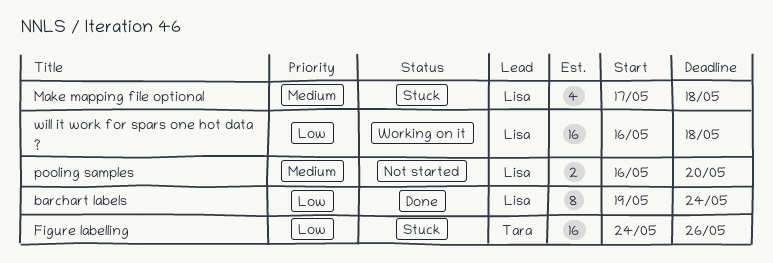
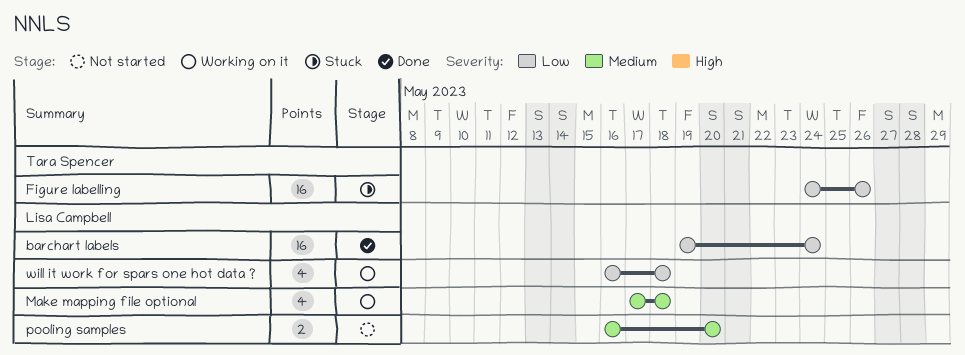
barchart labels, estimate: 8 -> 16
Make mapping file optional, status: Stuck -> Working on it
will it work for spars one hot data ?, estimate: 16 -> 4

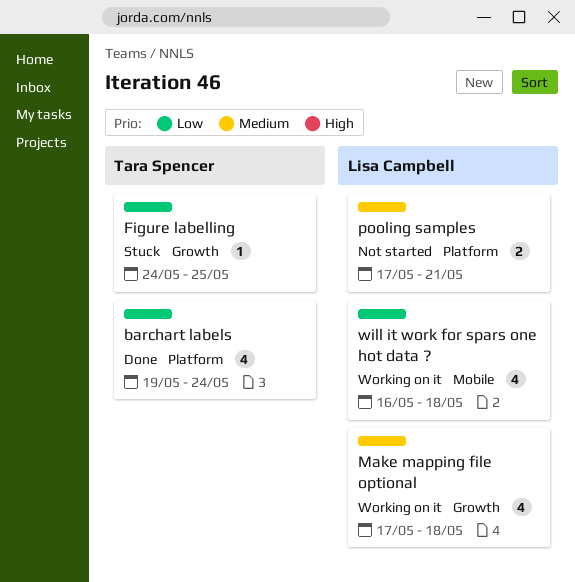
barchart labels, owner: Lisa Campbell -> Tara Spencer
barchart labels, estimate: 16 -> 4
Figure labelling, estimate: 16 -> 1
Figure labelling, due: May 26 -> May 25
pooling samples, start: May 16 -> May 17
pooling samples, due: May 20 -> May 21

